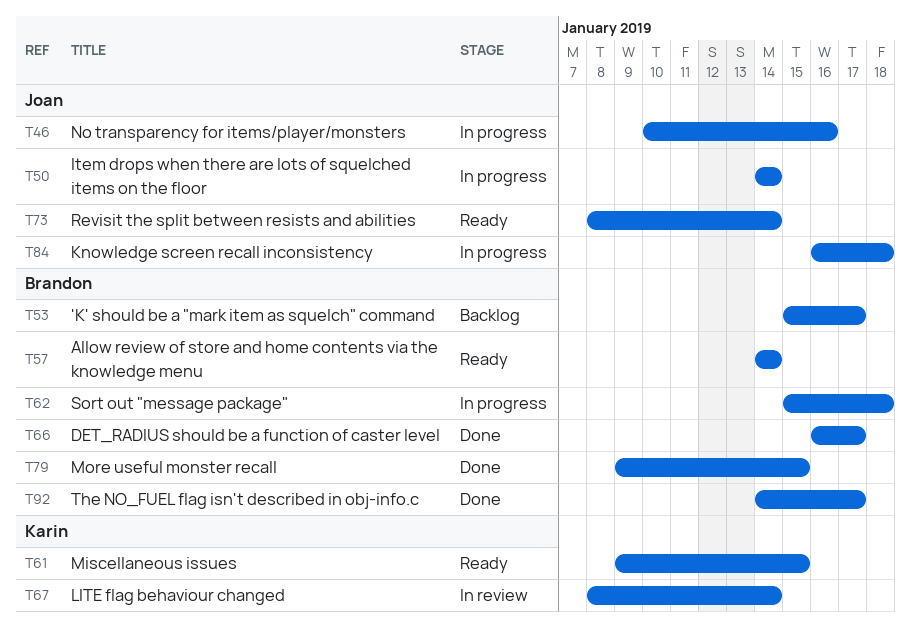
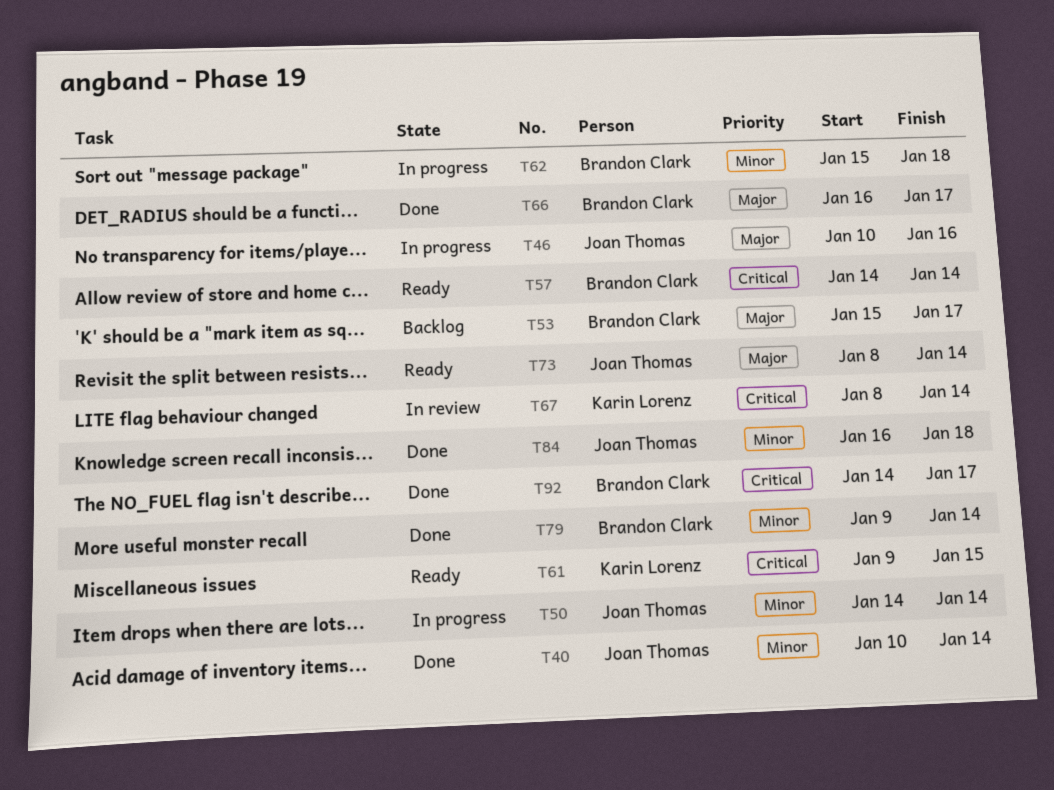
T40: none -> present
T79, due: Jan 15 -> Jan 14
T84, status: In progress -> Done

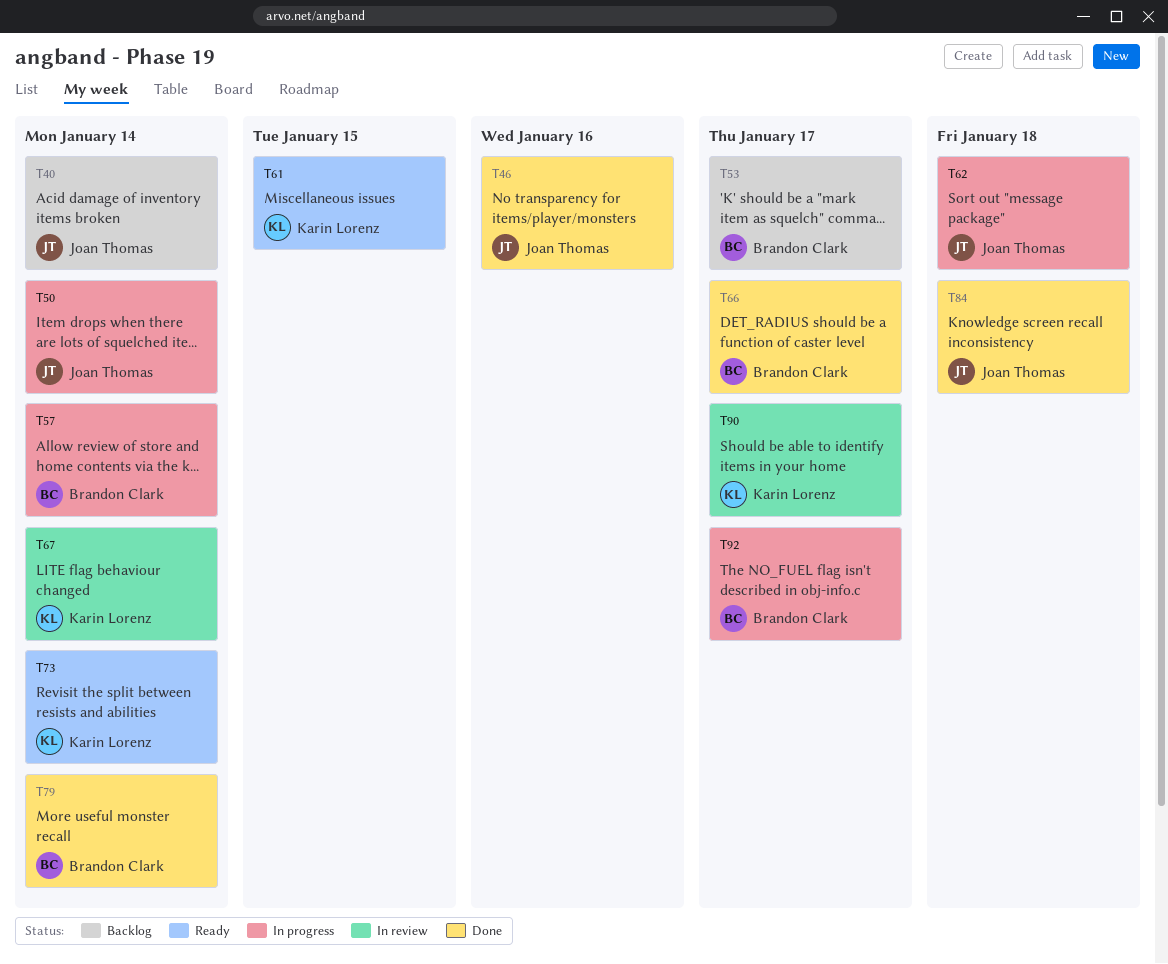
T40, status: Done -> Backlog
T46, status: In progress -> Done
T57, status: Ready -> In progress
T62, owner: Brandon Clark -> Joan Thomas
T73, owner: Joan Thomas -> Karin Lorenz
T90: none -> present
T92, status: Done -> In progress

